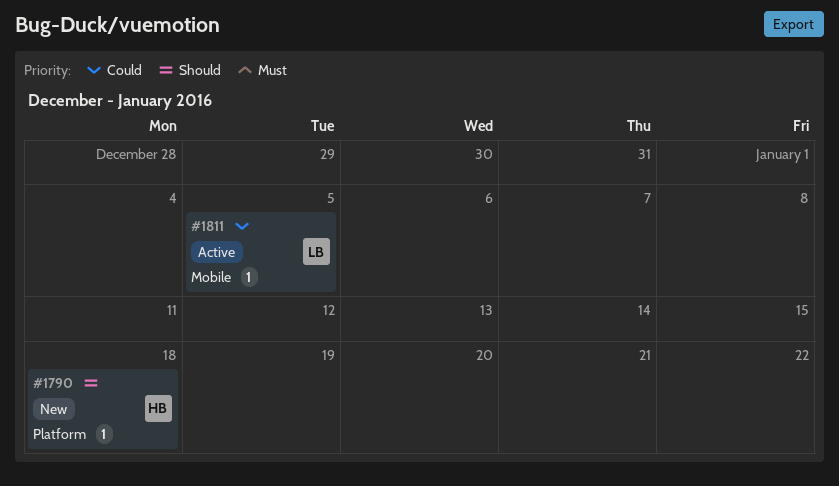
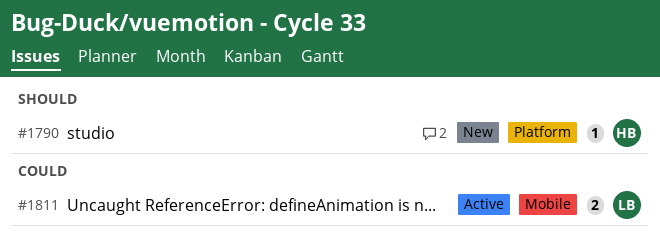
#1811, estimate: 1 -> 2

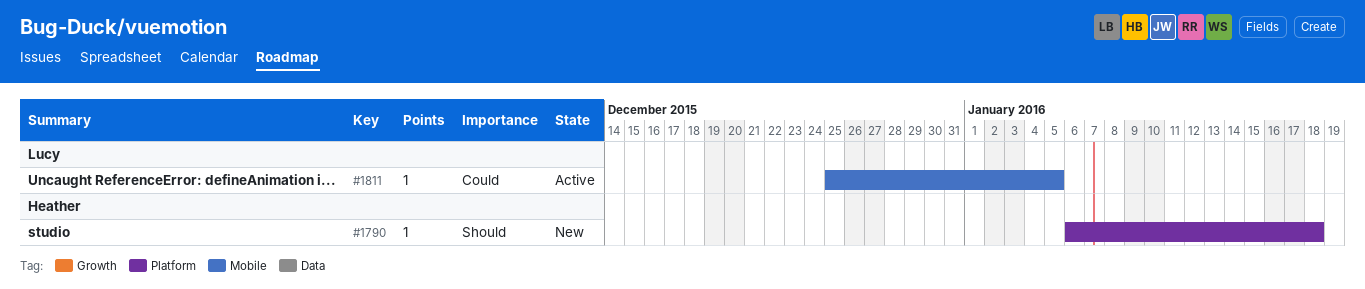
#1811, estimate: 2 -> 1

